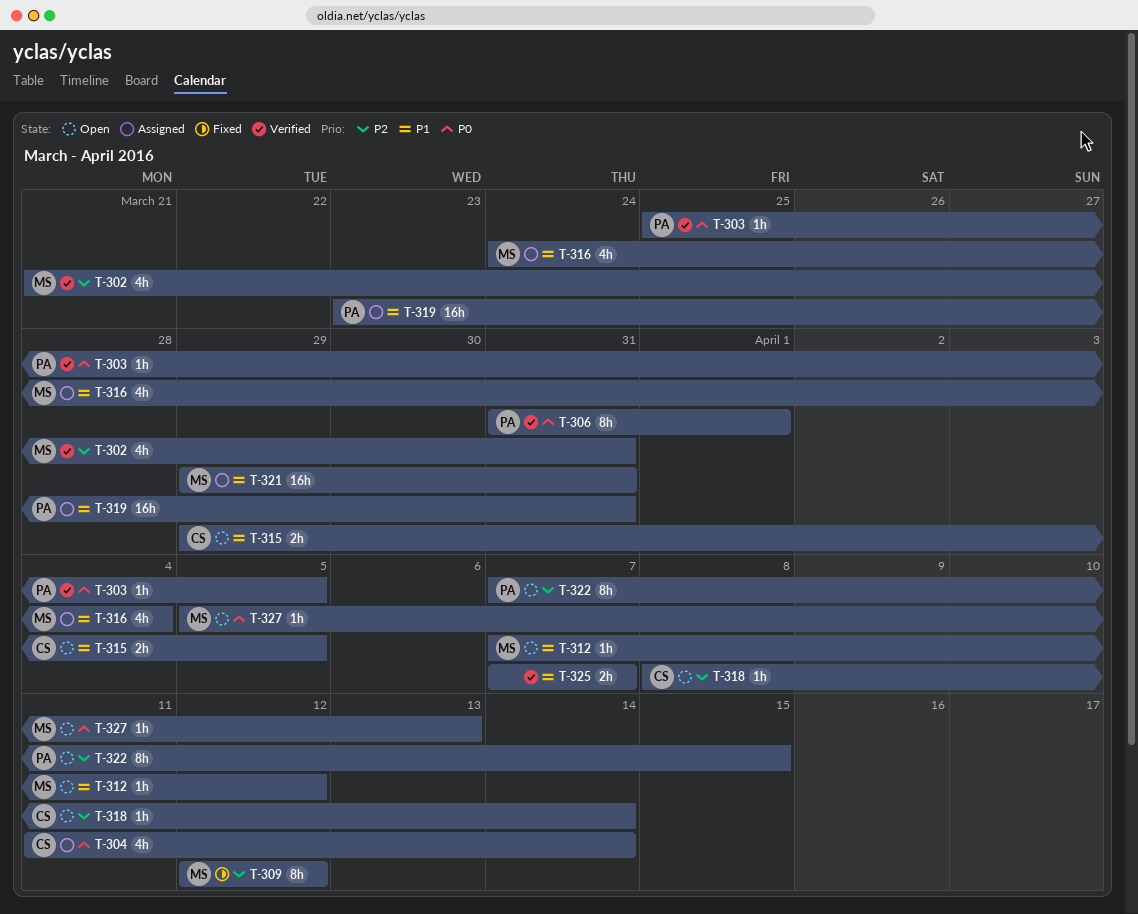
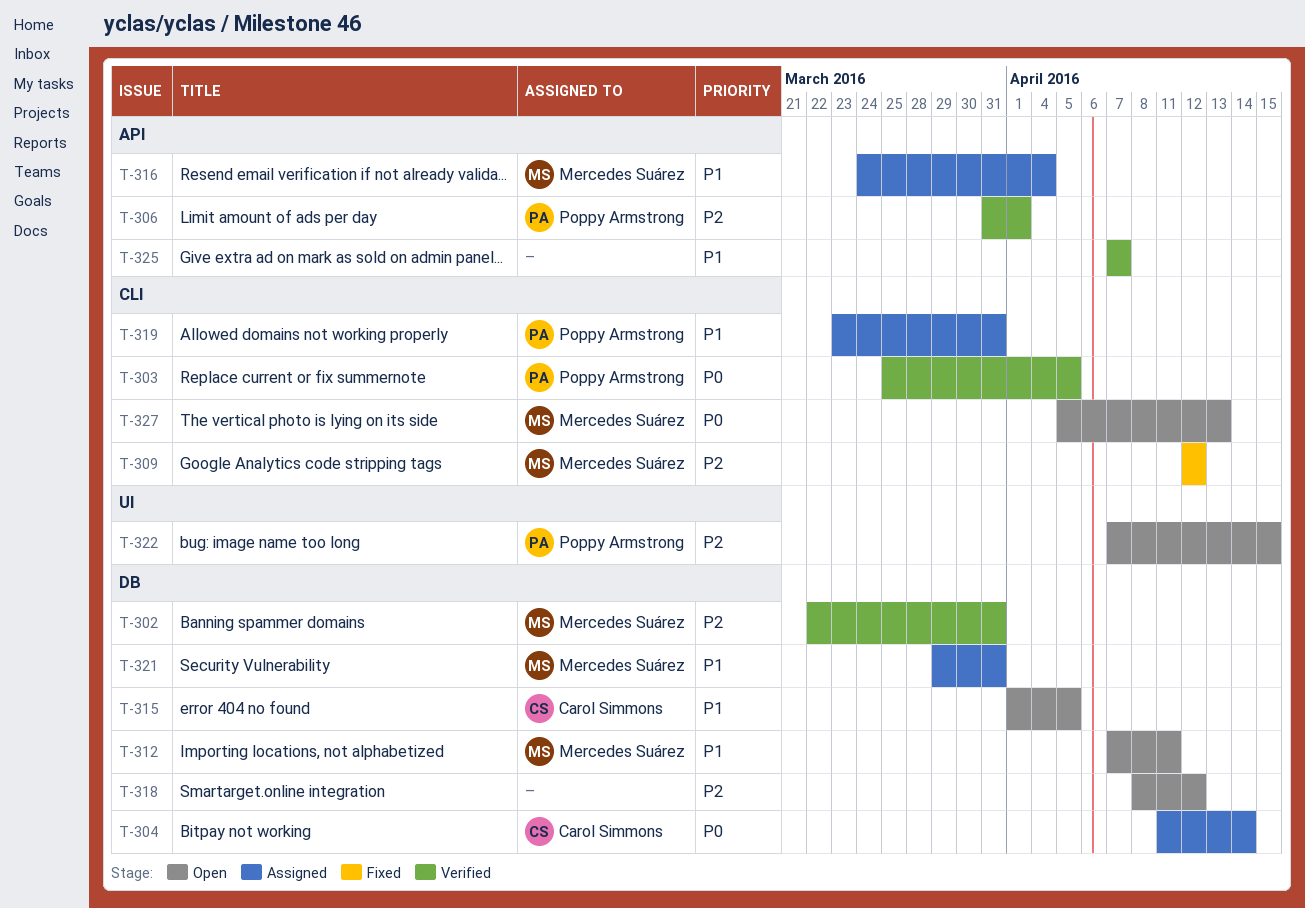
T-302, start: Mar 21 -> Mar 22
T-306, priority: P0 -> P2
T-312, due: Apr 12 -> Apr 11
T-315, start: Mar 29 -> Apr 1
T-318, owner: Carol Simmons -> none
T-318, due: Apr 14 -> Apr 12

